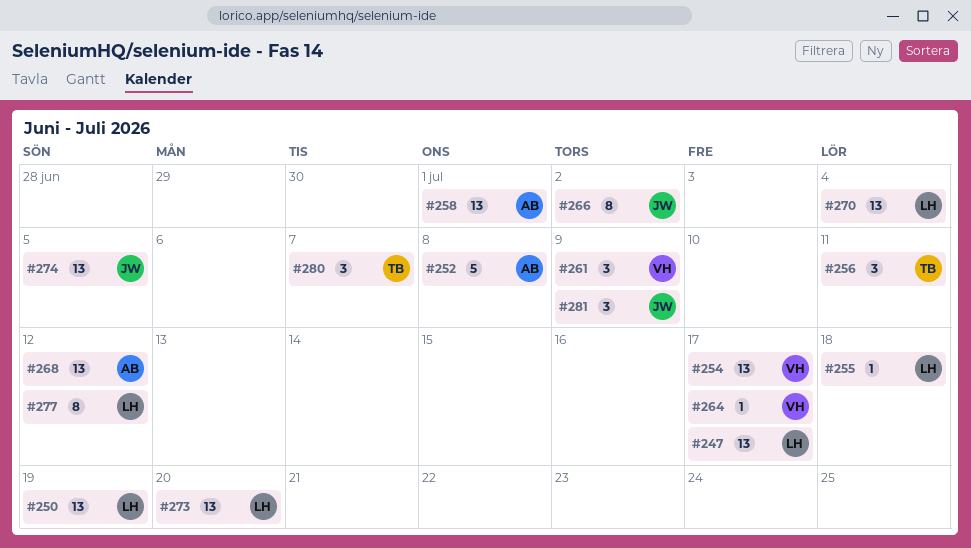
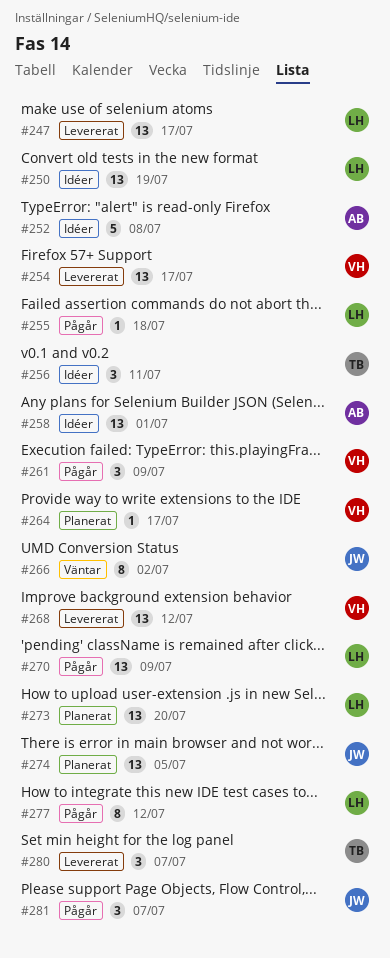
#268, owner: AB -> VH
#270, due: Jul 4 -> Jul 9
#281, due: Jul 9 -> Jul 7

